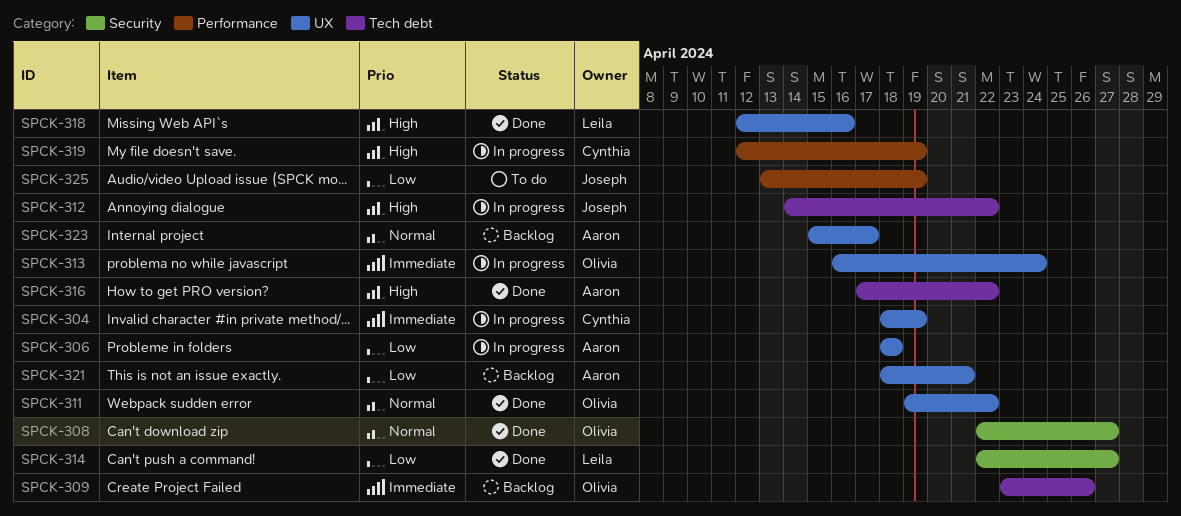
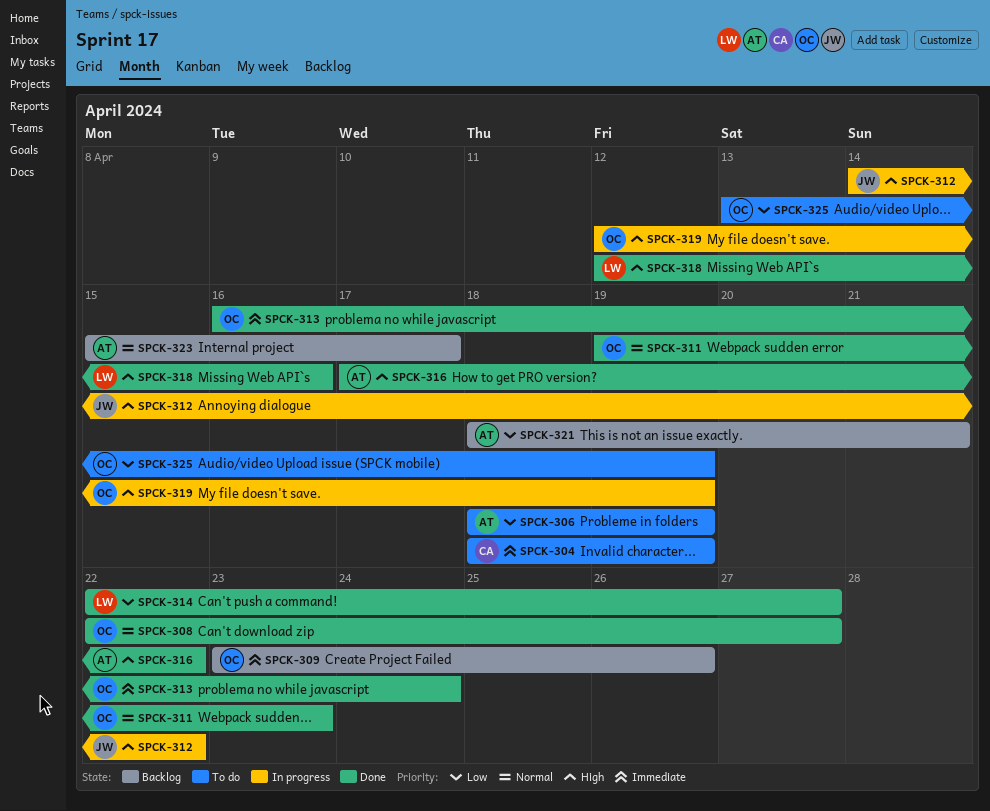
SPCK-304, status: In progress -> To do
SPCK-306, status: In progress -> To do
SPCK-306, due: Apr 18 -> Apr 19
SPCK-311, due: Apr 22 -> Apr 23
SPCK-313, status: In progress -> Done
SPCK-319, owner: Cynthia -> Olivia
SPCK-325, owner: Joseph -> Olivia

